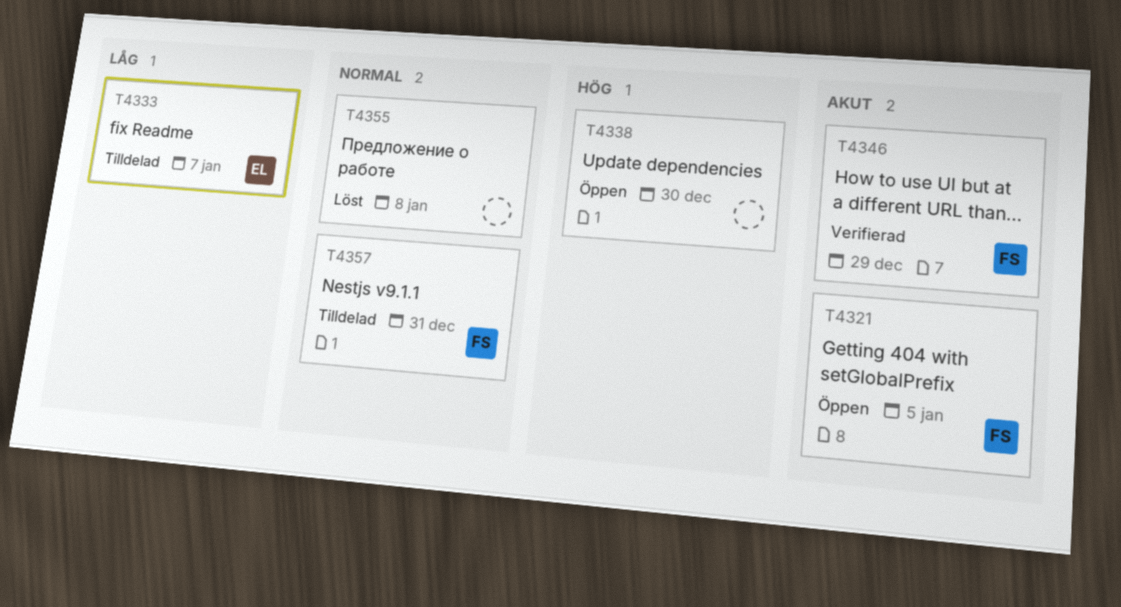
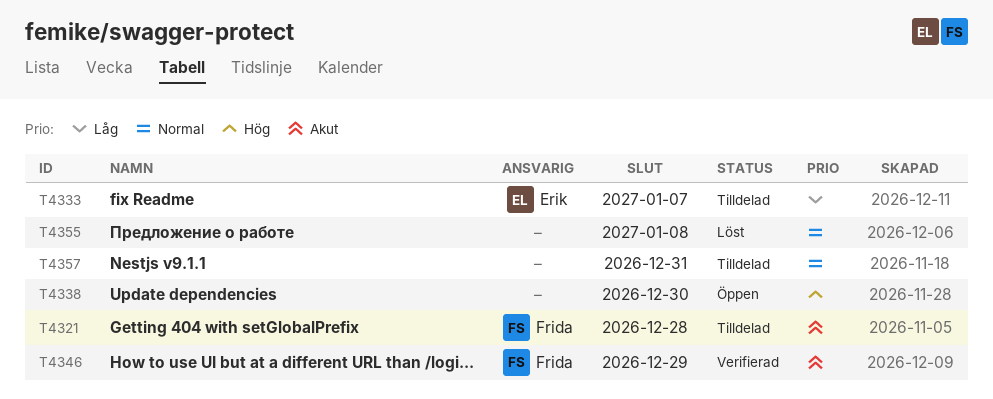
T4321, status: Öppen -> Tilldelad
T4321, due: Jan 5 -> Dec 28
T4357, owner: Frida -> none

